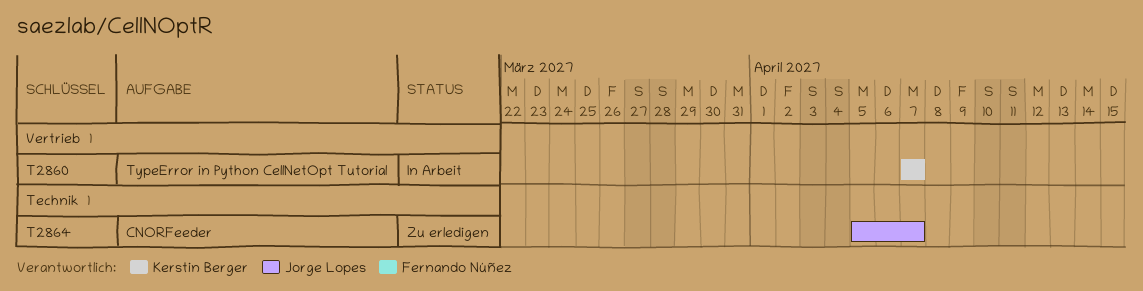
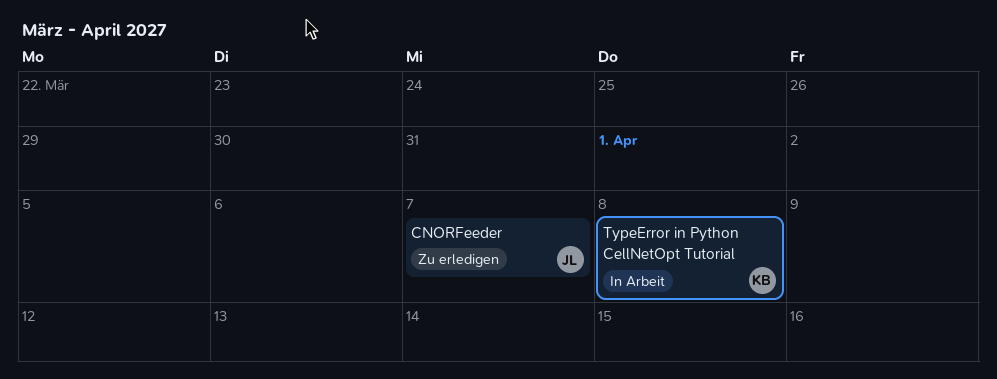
TypeError in Python CellNetOpt Tutorial, due: Apr 7 -> Apr 8

